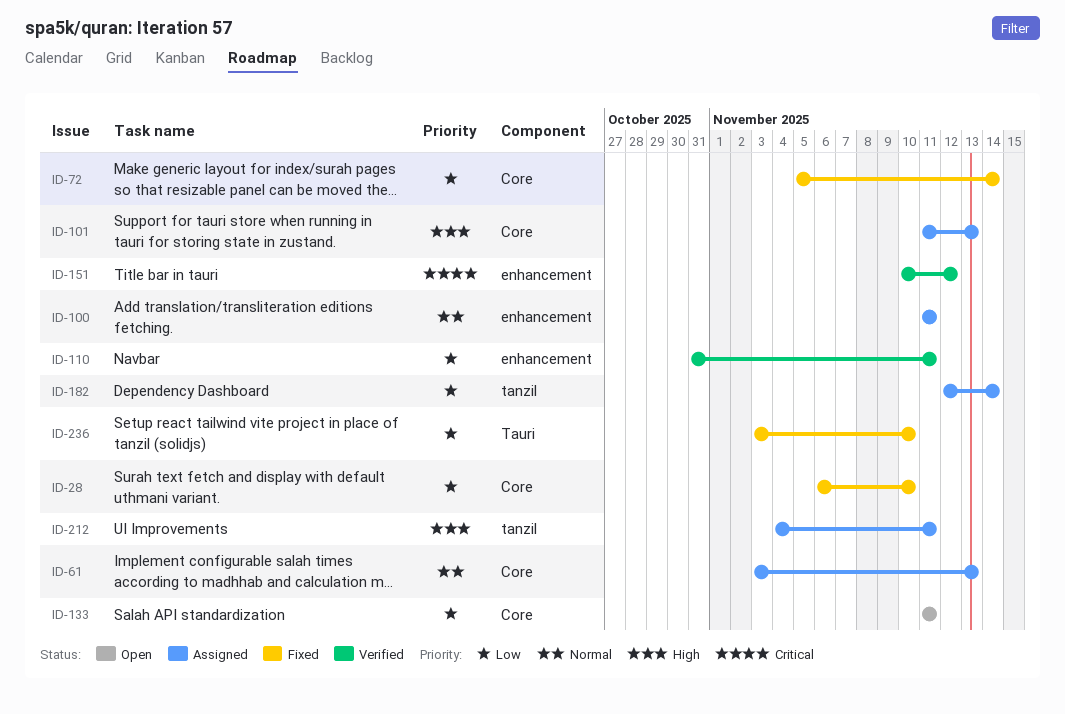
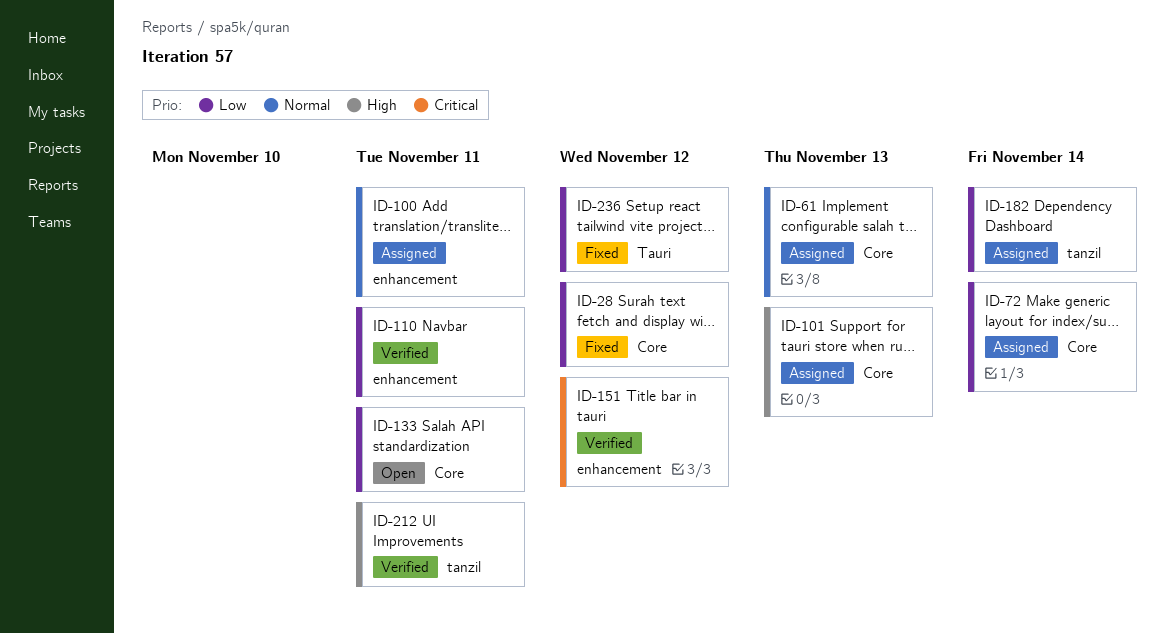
ID-28, due: Nov 10 -> Nov 12
ID-72, status: Fixed -> Assigned
ID-212, status: Assigned -> Verified
ID-236, due: Nov 10 -> Nov 12

